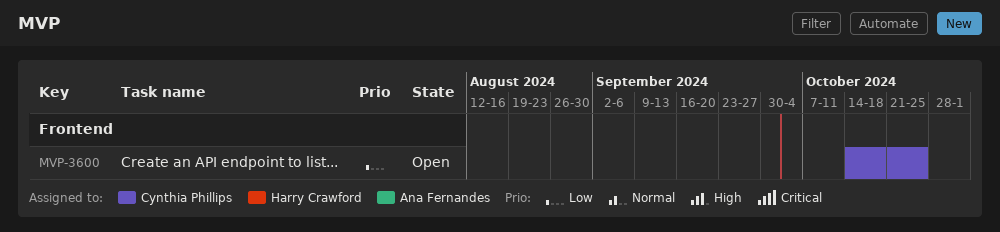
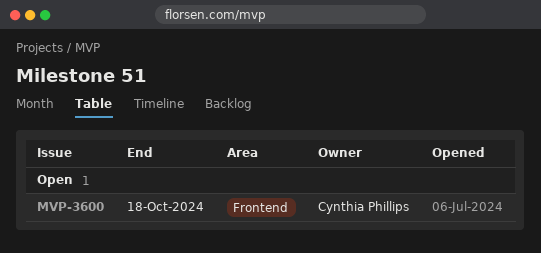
MVP-3600, due: Oct 25 -> Oct 18

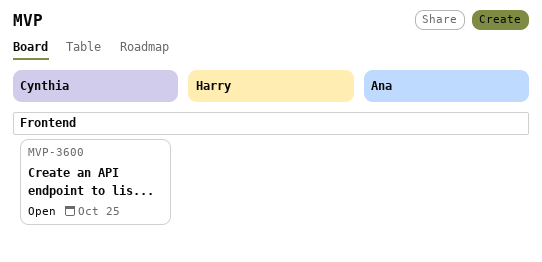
MVP-3600, due: Oct 18 -> Oct 25

